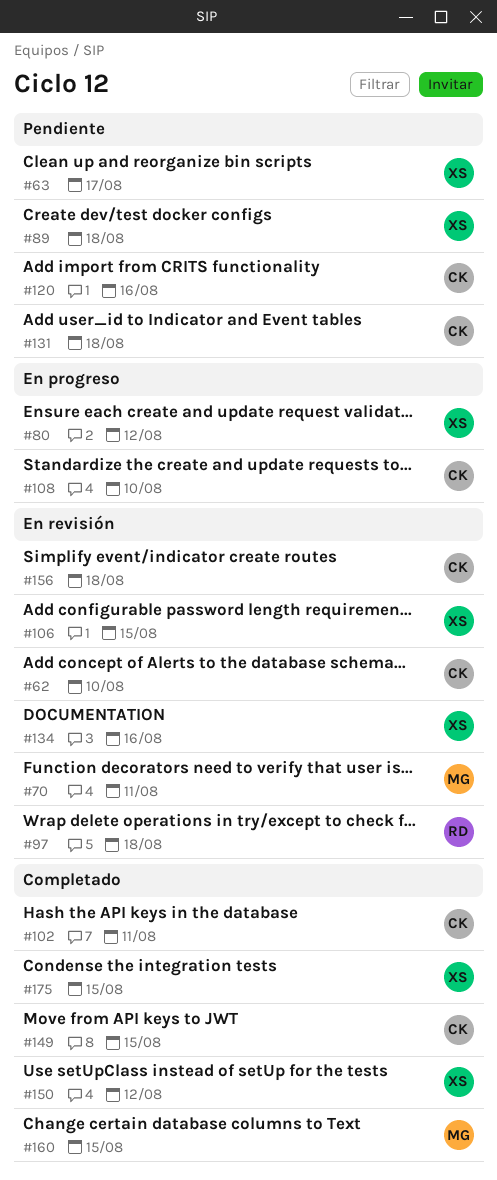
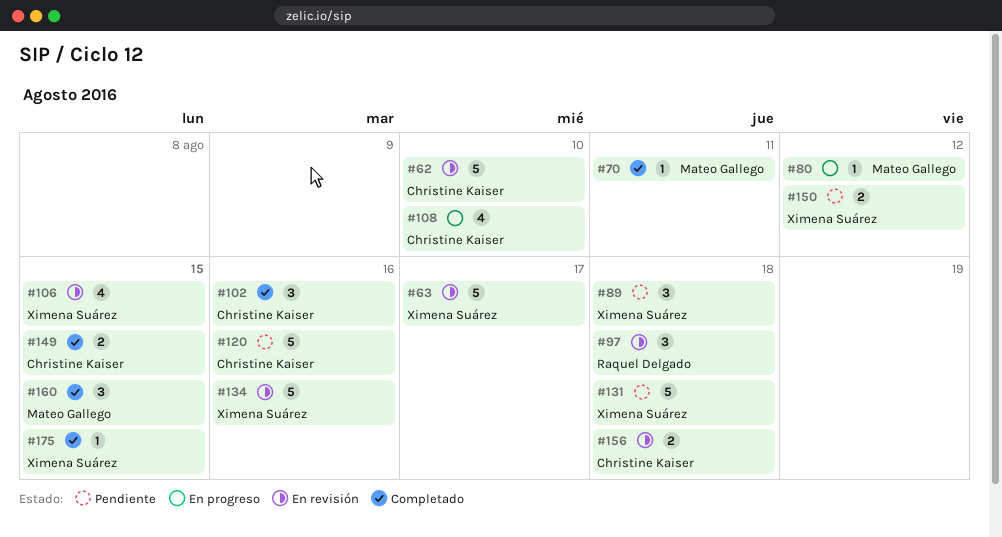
#63, status: Pendiente -> En revisión
#70, status: En revisión -> Completado
#80, owner: Ximena Suárez -> Mateo Gallego
#102, due: Aug 11 -> Aug 16
#131, owner: Christine Kaiser -> Ximena Suárez
#150, status: Completado -> Pendiente

